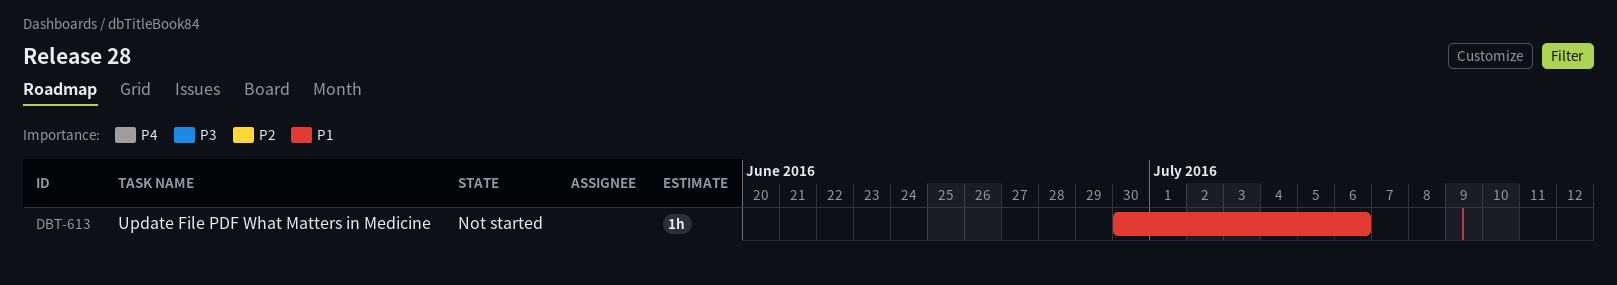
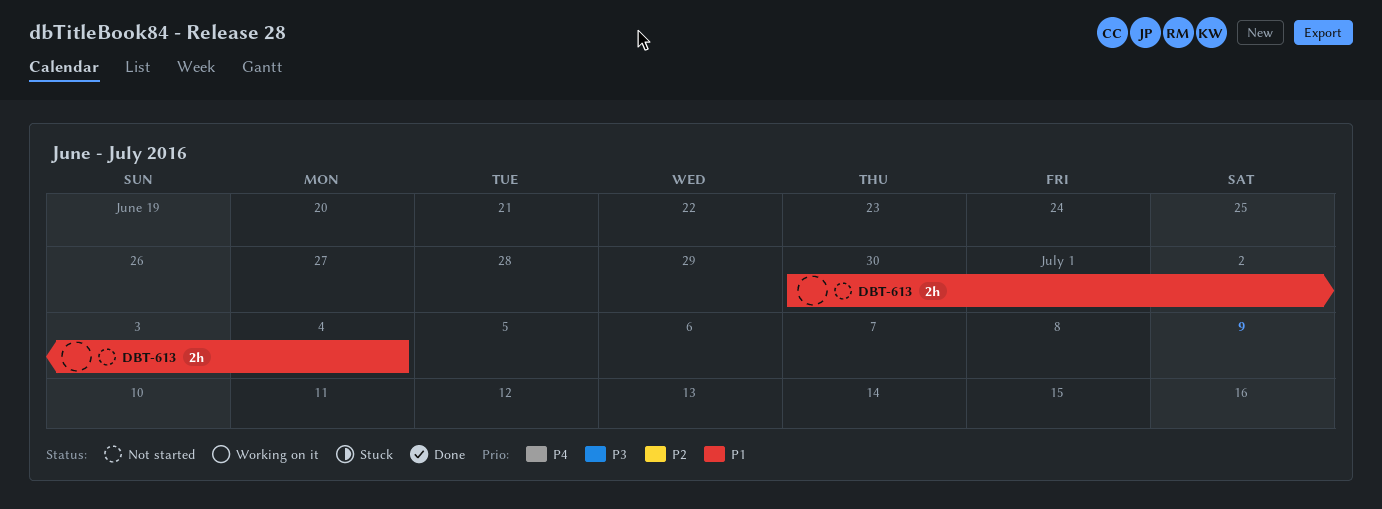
DBT-613, estimate: 1h -> 2h
DBT-613, due: Jul 6 -> Jul 4

